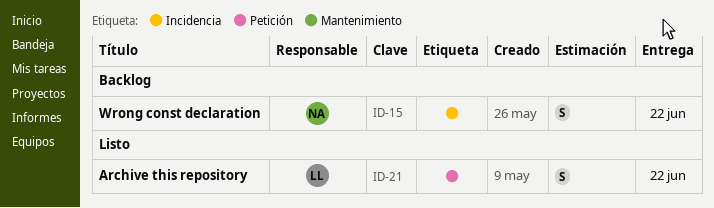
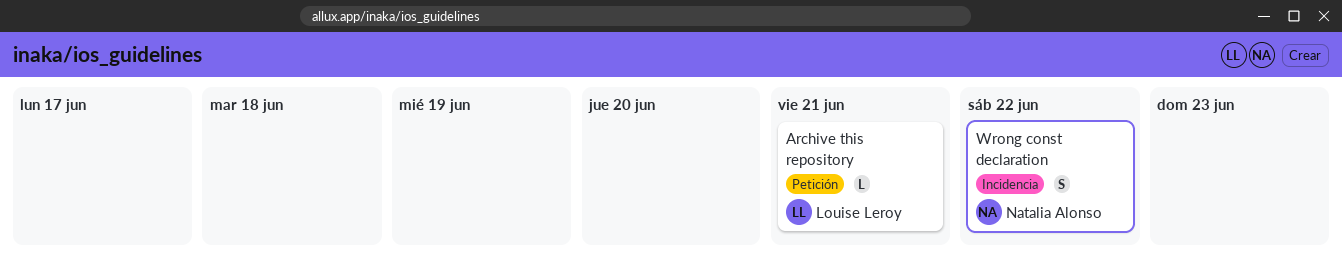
Archive this repository, estimate: S -> L
Archive this repository, due: Jun 22 -> Jun 21

